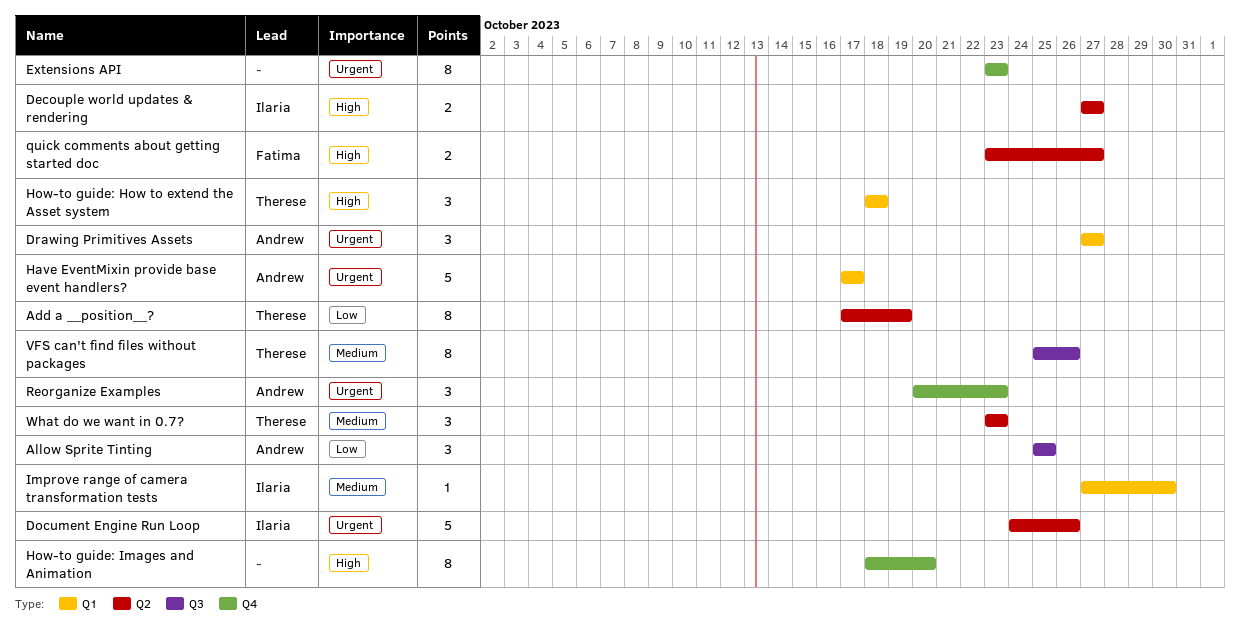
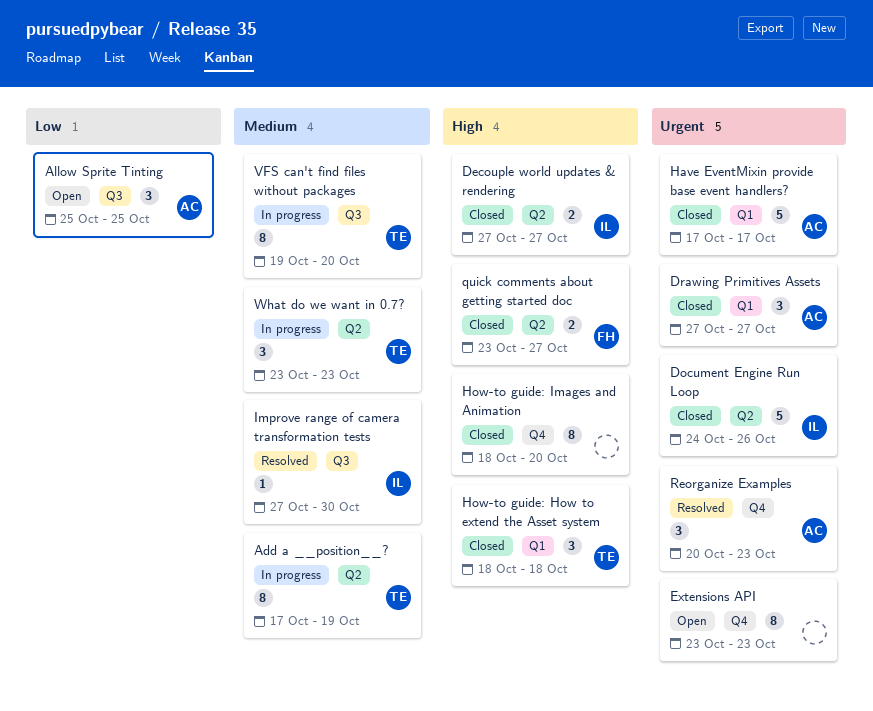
Add a __position__?, priority: Low -> Medium
Improve range of camera transformation tests, label: Q1 -> Q3
VFS can't find files without packages, start: Oct 25 -> Oct 19
VFS can't find files without packages, due: Oct 26 -> Oct 20

